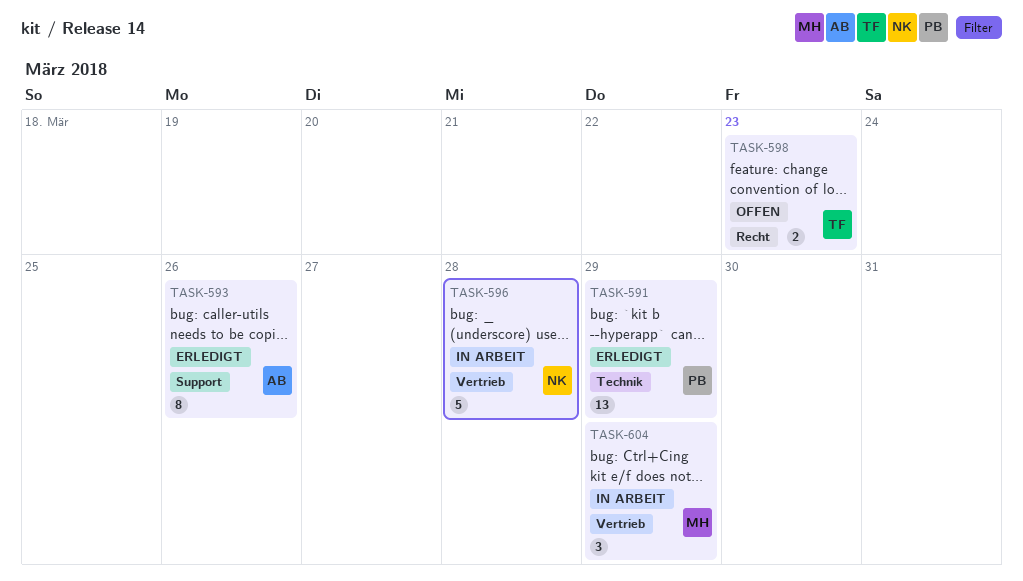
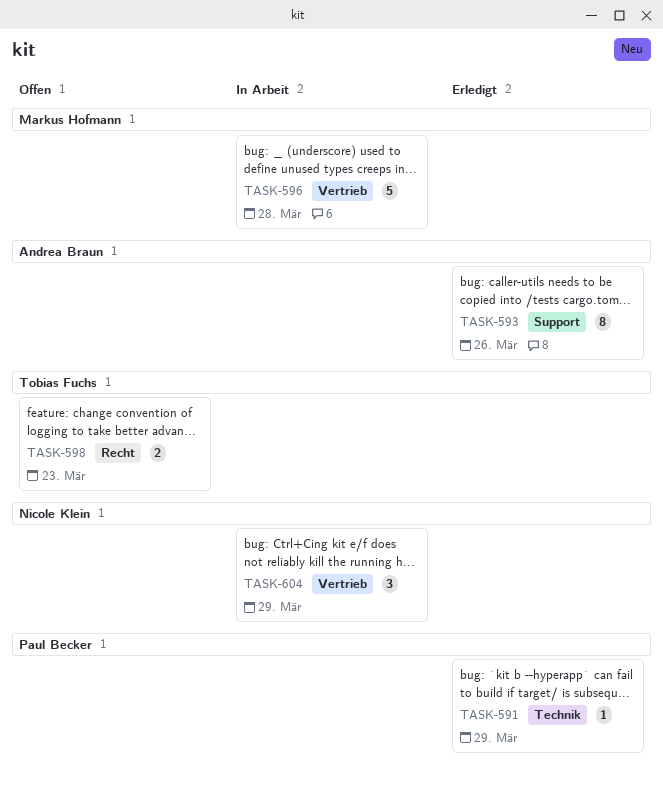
TASK-591, estimate: 13 -> 1
TASK-596, owner: Nicole Klein -> Markus Hofmann
TASK-604, owner: Markus Hofmann -> Nicole Klein

